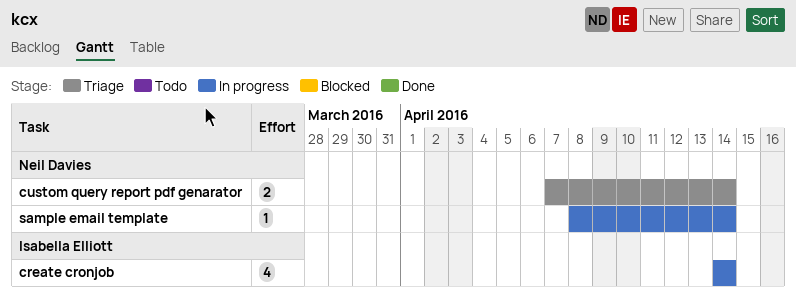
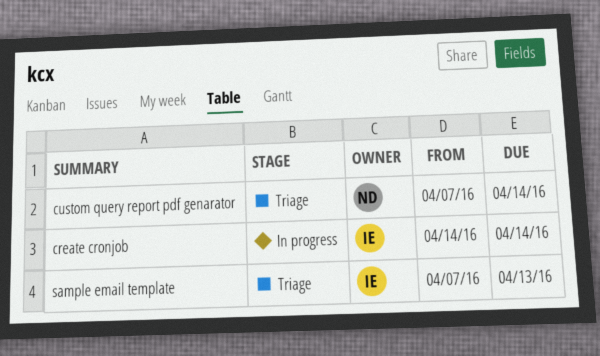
sample email template, status: In progress -> Triage
sample email template, owner: Neil Davies -> Isabella Elliott
sample email template, start: Apr 8 -> Apr 7
sample email template, due: Apr 14 -> Apr 13

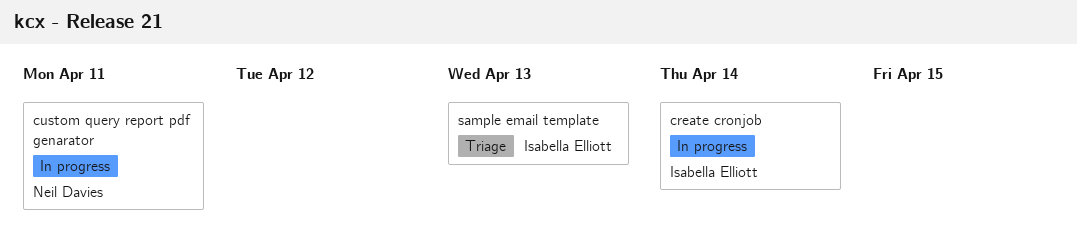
custom query report pdf genarator, status: Triage -> In progress
custom query report pdf genarator, due: Apr 14 -> Apr 11

